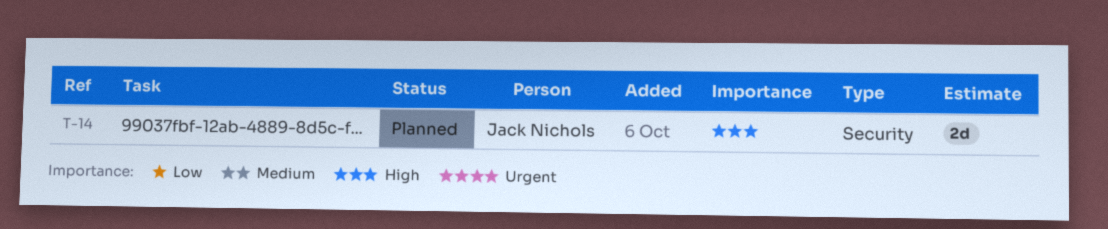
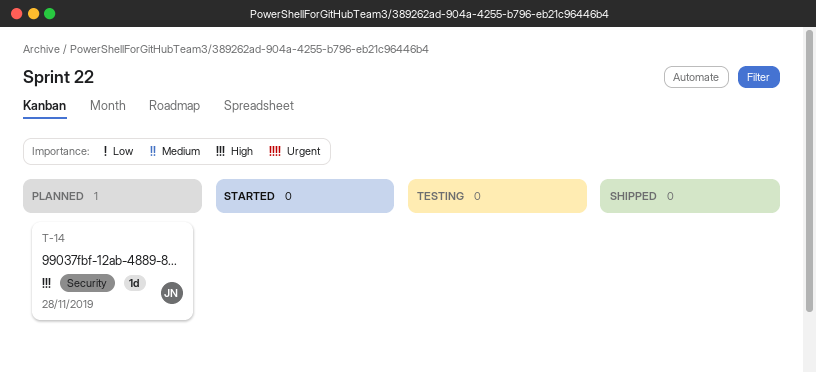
T-14, estimate: 2d -> 1d

